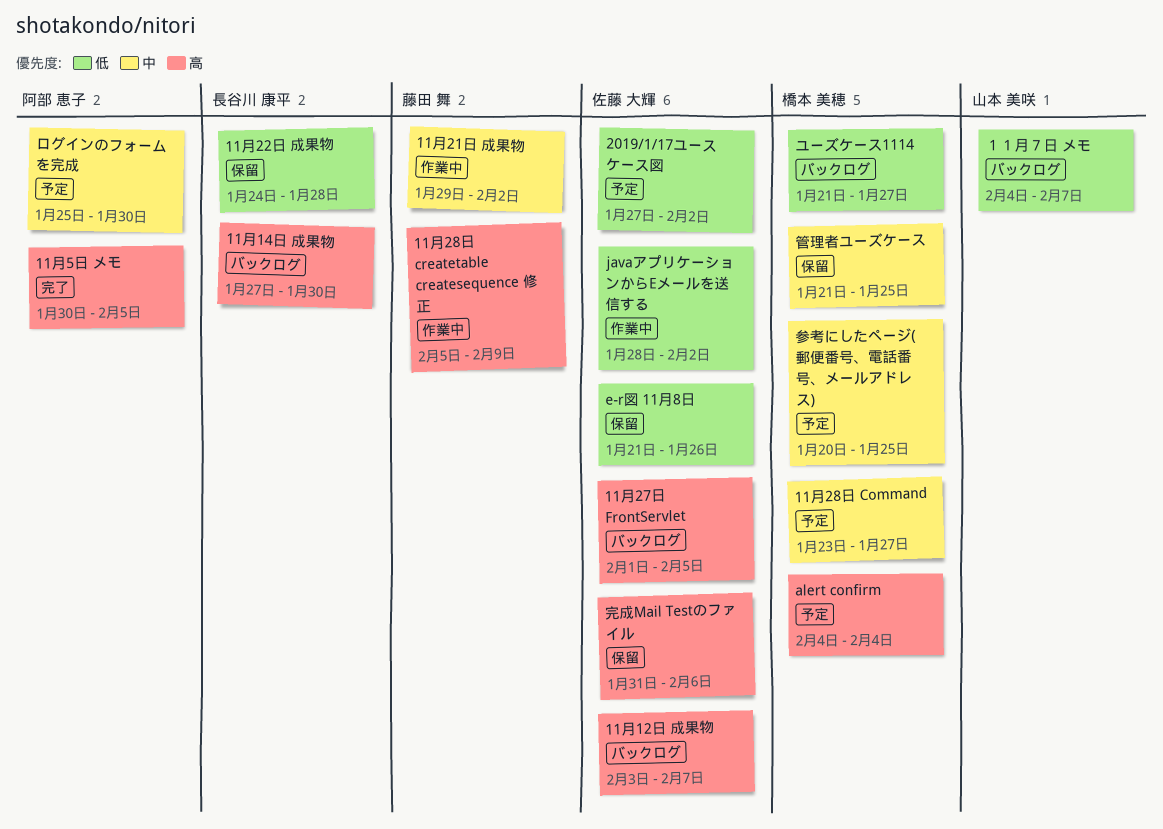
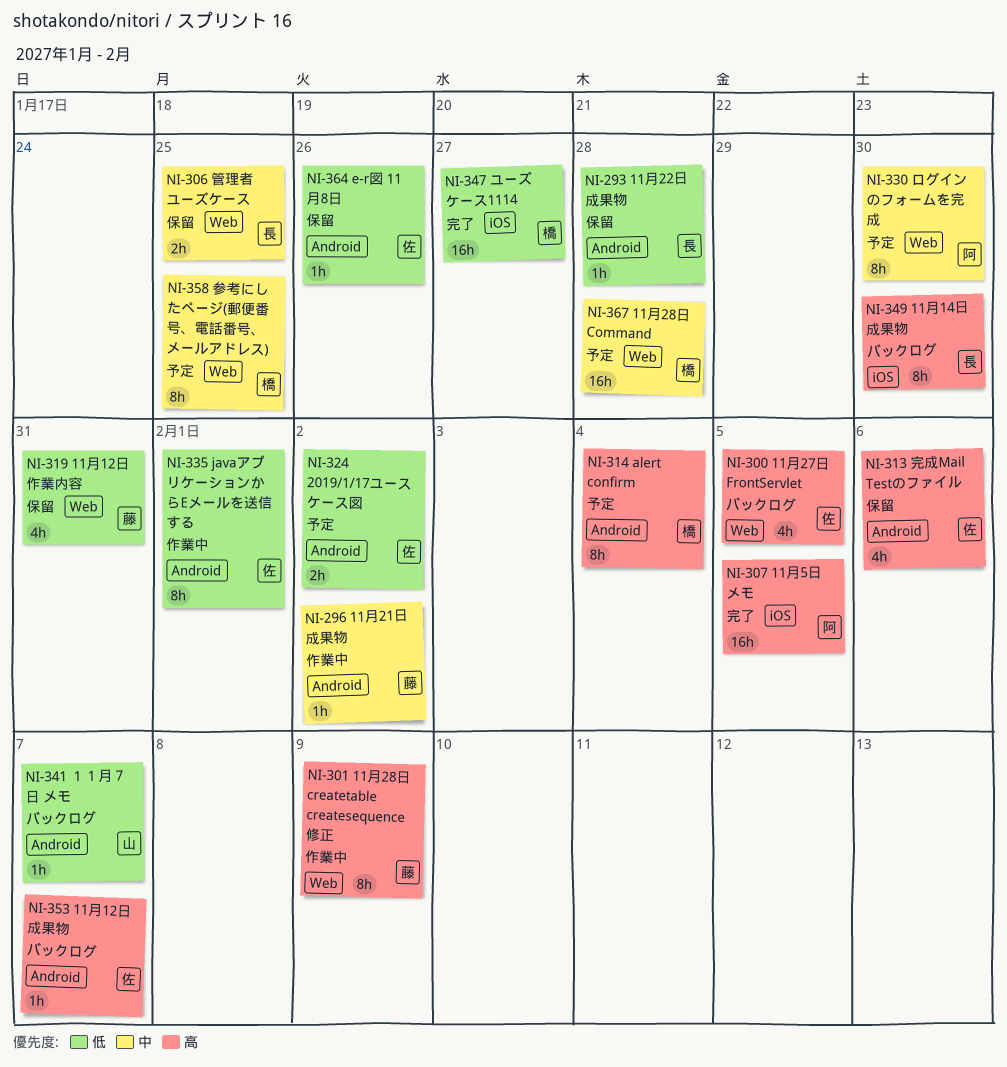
11月12日 作業内容: none -> present
11月28日 Command, due: Jan 27 -> Jan 28
javaアプリケーションからEメールを送信する, due: Feb 2 -> Feb 1
ユーズケース1114, status: バックログ -> 完了
管理者ユーズケース, owner: 橋本 美穂 -> 長谷川 康平

